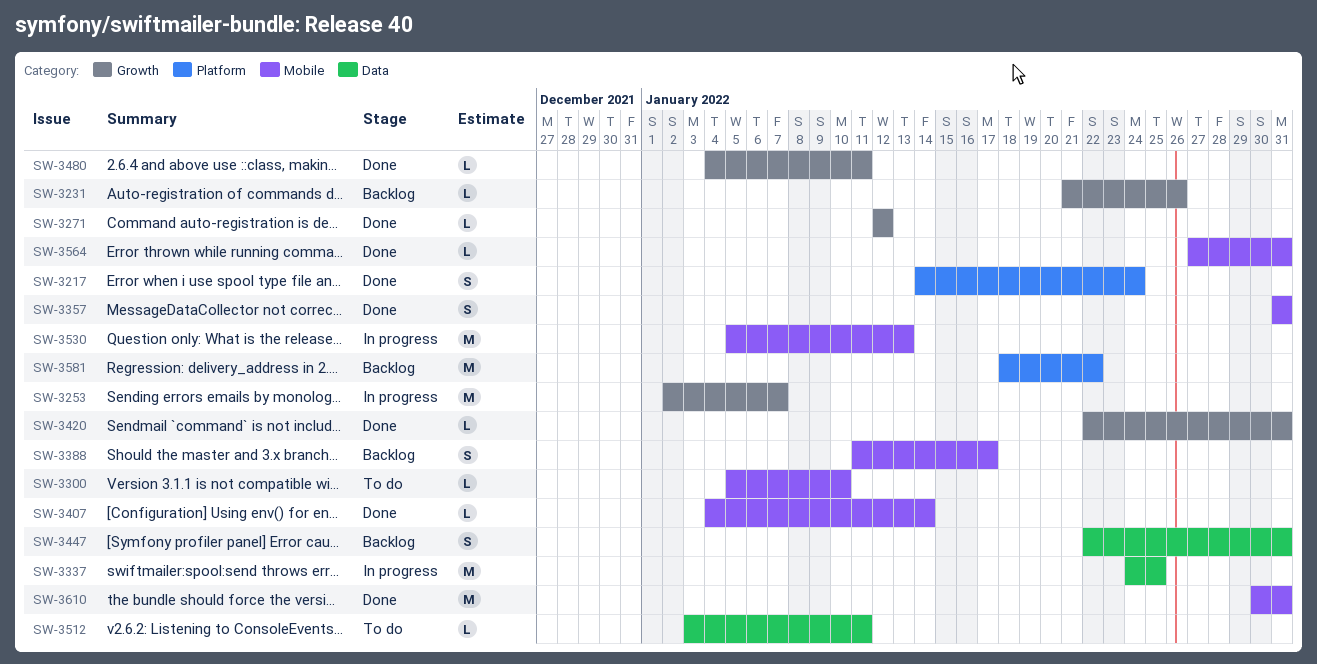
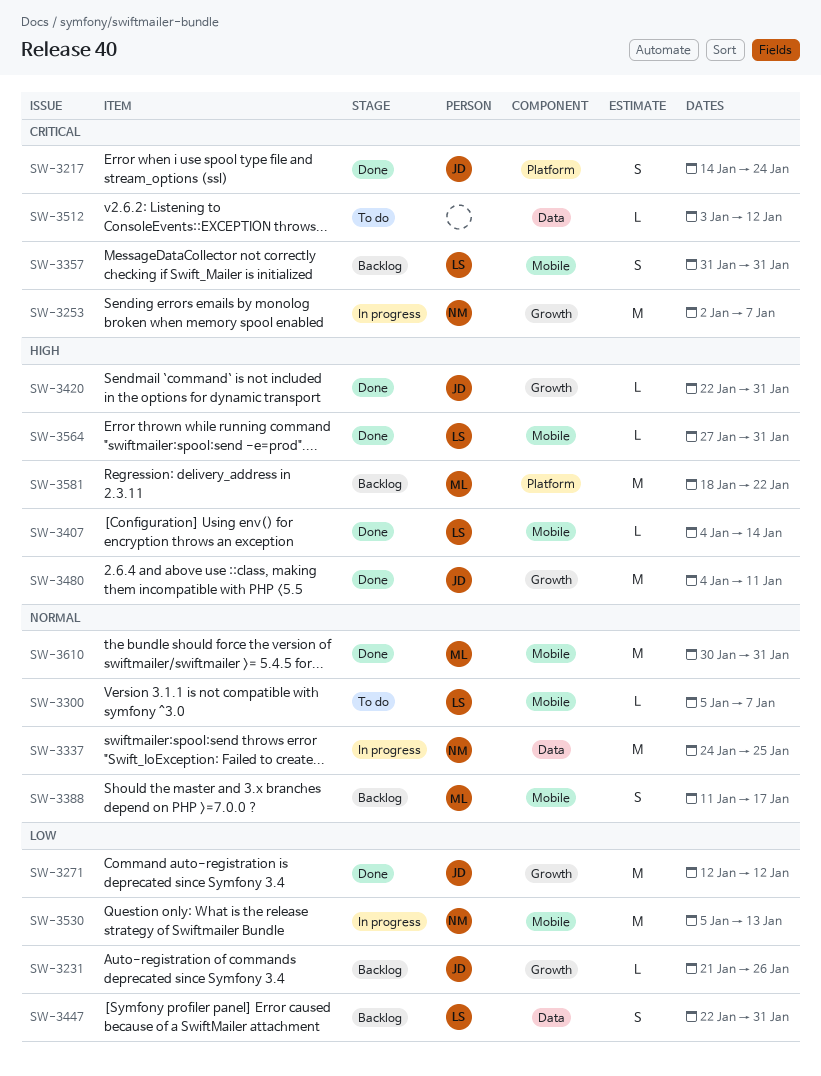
SW-3271, estimate: L -> M
SW-3300, due: Jan 10 -> Jan 7
SW-3357, status: Done -> Backlog
SW-3480, estimate: L -> M
SW-3512, due: Jan 11 -> Jan 12

